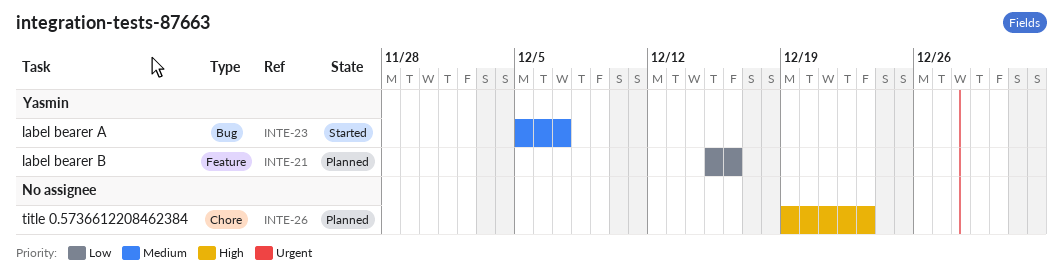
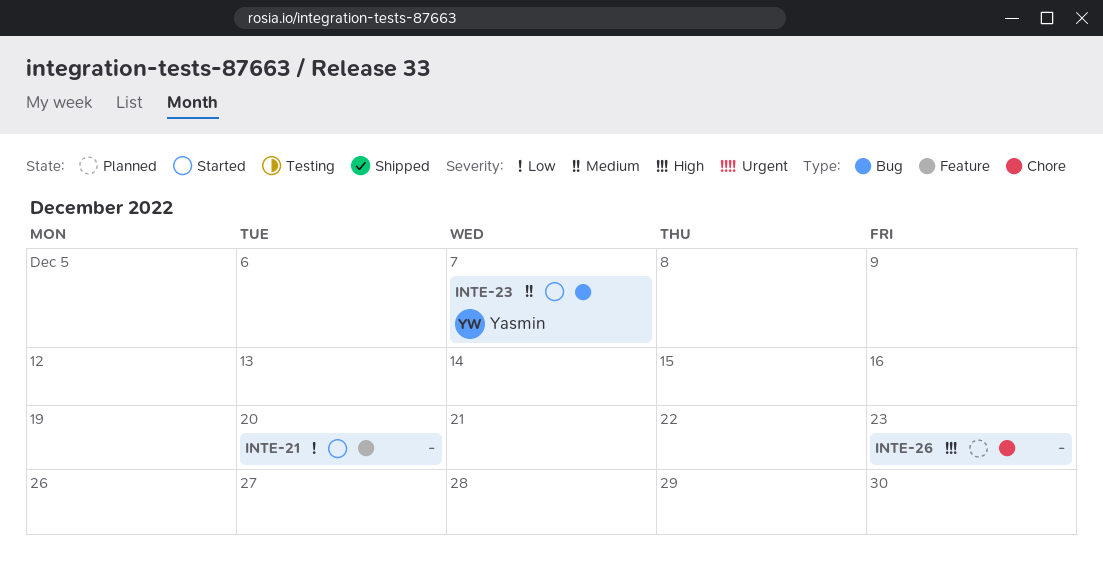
INTE-21, status: Planned -> Started
INTE-21, owner: Yasmin -> none
INTE-21, due: Dec 16 -> Dec 20

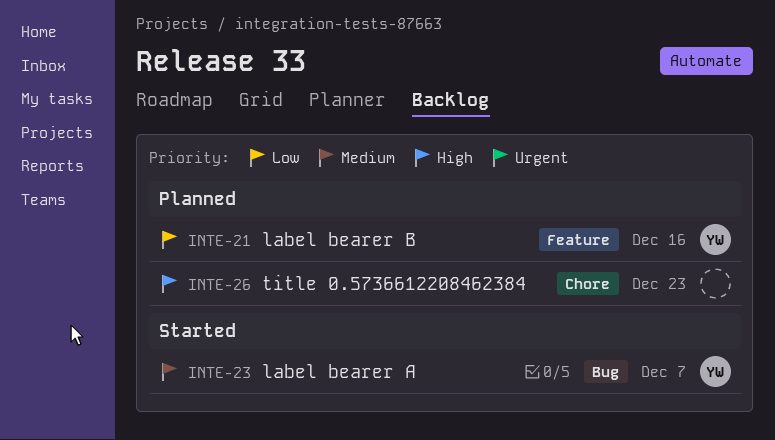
INTE-21, status: Started -> Planned
INTE-21, owner: none -> Yasmin
INTE-21, due: Dec 20 -> Dec 16

